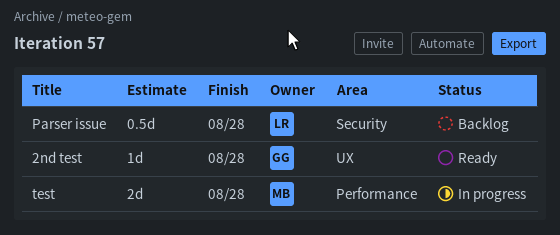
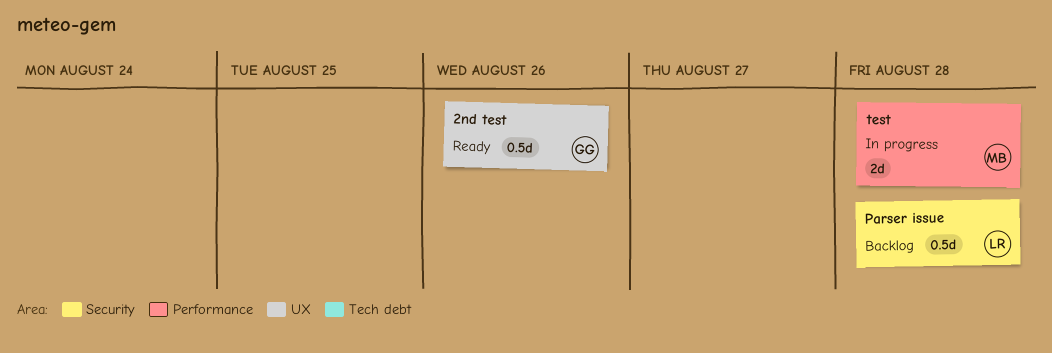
2nd test, estimate: 1d -> 0.5d
2nd test, due: Aug 28 -> Aug 26

